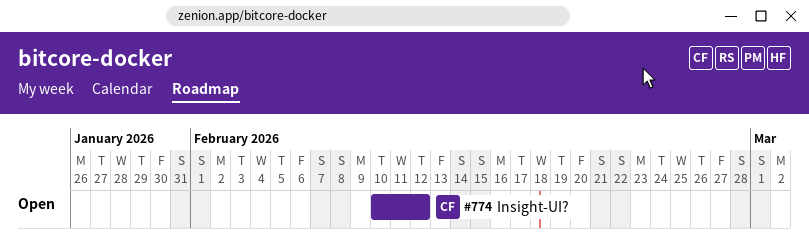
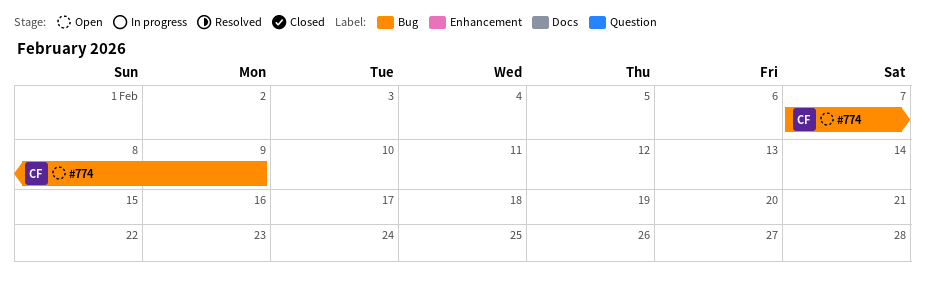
#774, start: Feb 10 -> Feb 7
#774, due: Feb 12 -> Feb 9

